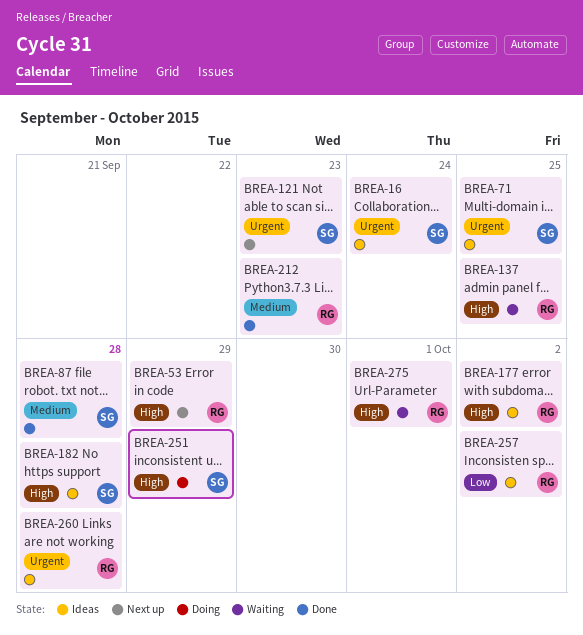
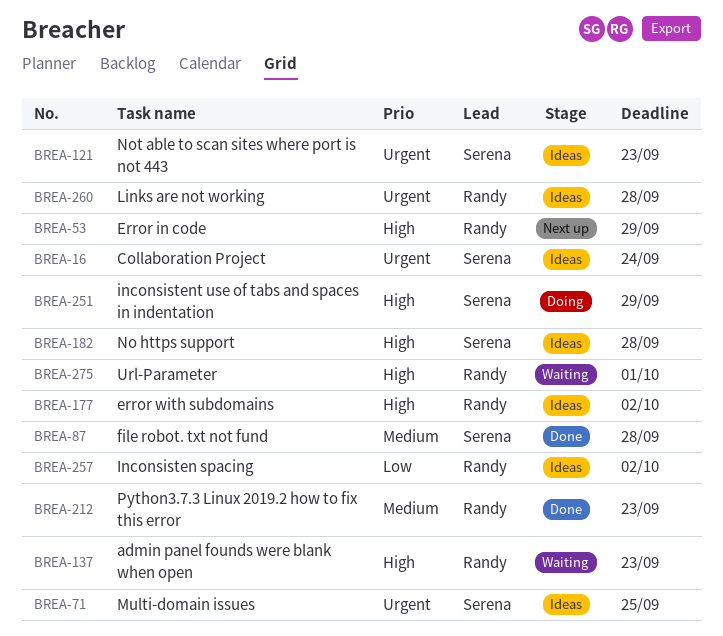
BREA-121, status: Next up -> Ideas
BREA-137, due: Sep 25 -> Sep 23

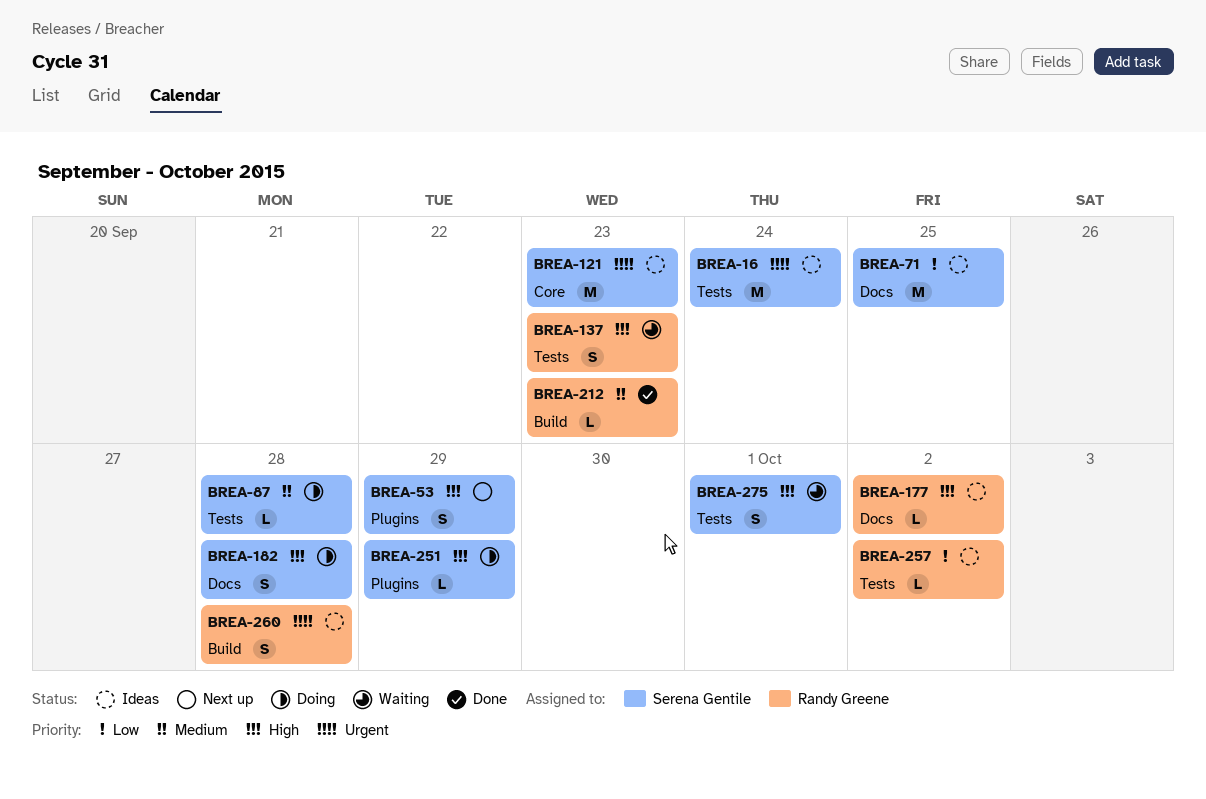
BREA-53, owner: Randy Greene -> Serena Gentile
BREA-71, priority: Urgent -> Low
BREA-87, status: Done -> Doing
BREA-182, status: Ideas -> Doing
BREA-275, owner: Randy Greene -> Serena Gentile

